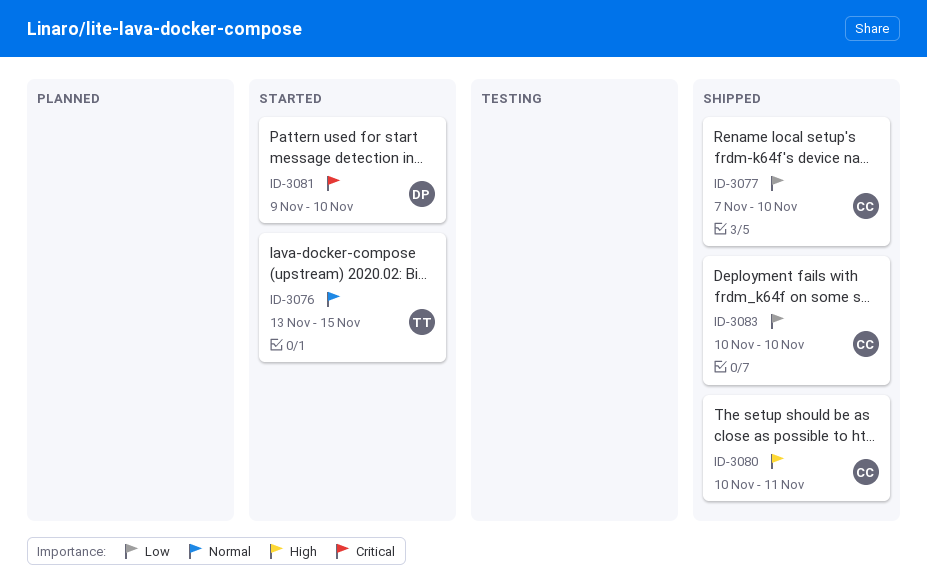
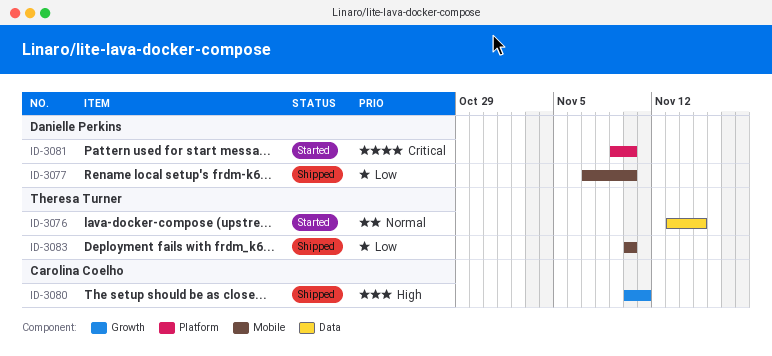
ID-3077, owner: Carolina Coelho -> Danielle Perkins
ID-3083, owner: Carolina Coelho -> Theresa Turner

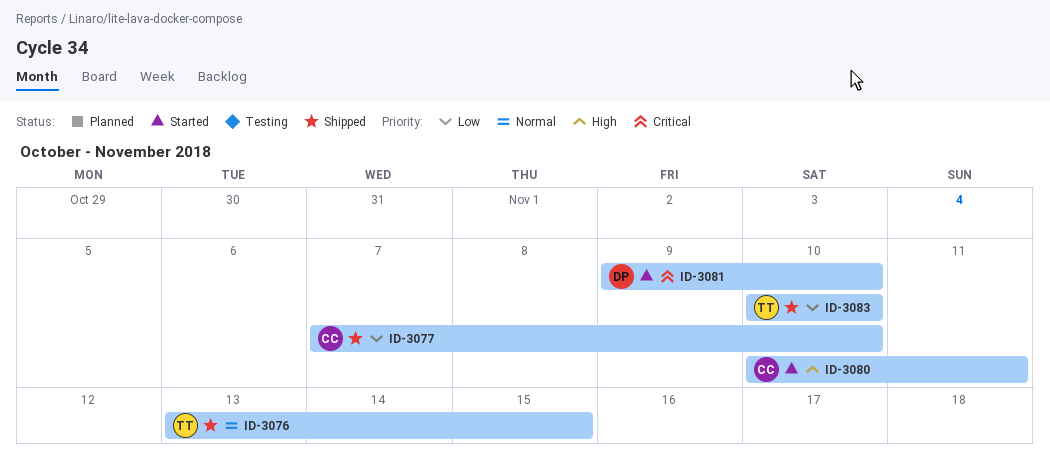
ID-3076, status: Started -> Shipped
ID-3077, owner: Danielle Perkins -> Carolina Coelho
ID-3080, status: Shipped -> Started

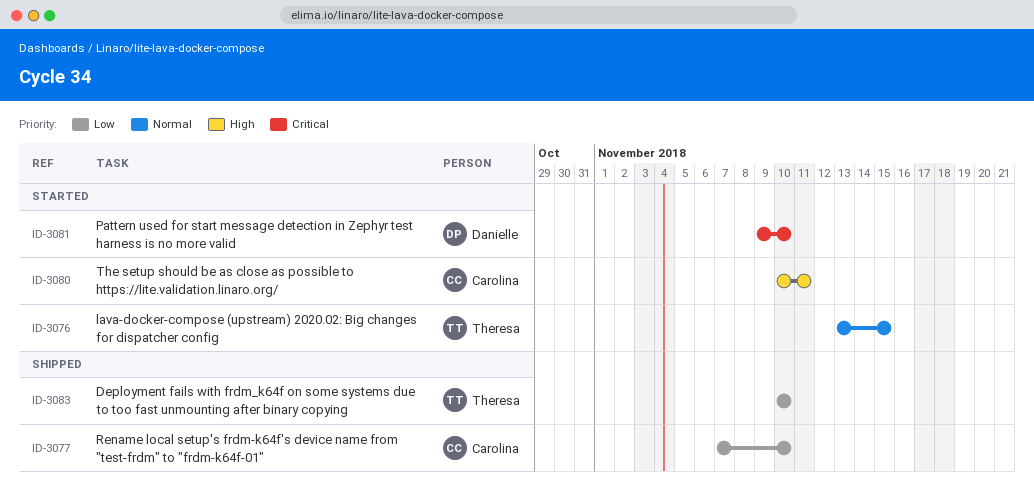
ID-3076, status: Shipped -> Started

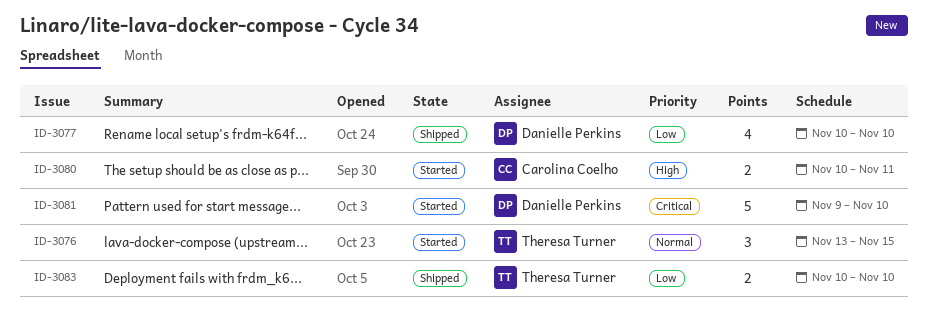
ID-3077, owner: Carolina Coelho -> Danielle Perkins
ID-3077, start: Nov 7 -> Nov 10

